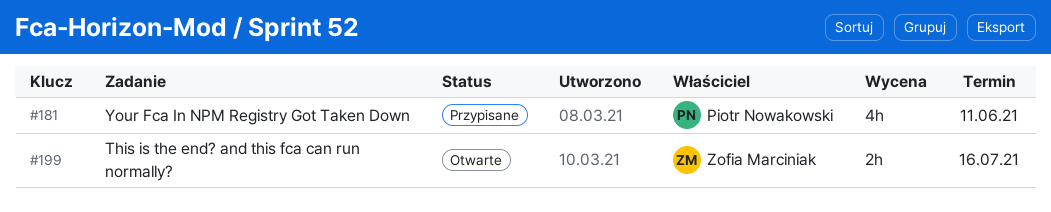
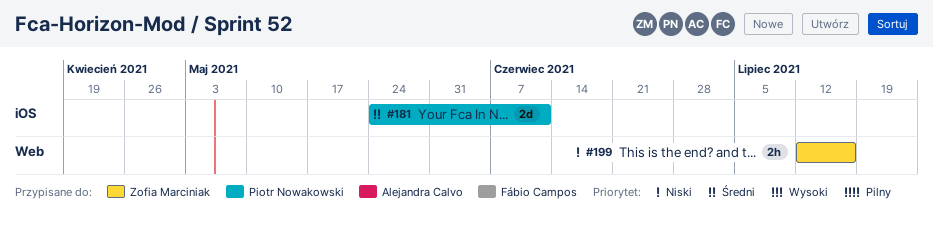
#181, estimate: 4h -> 2d

